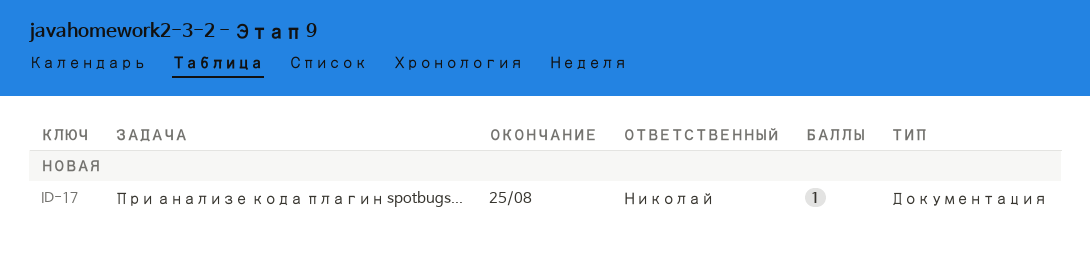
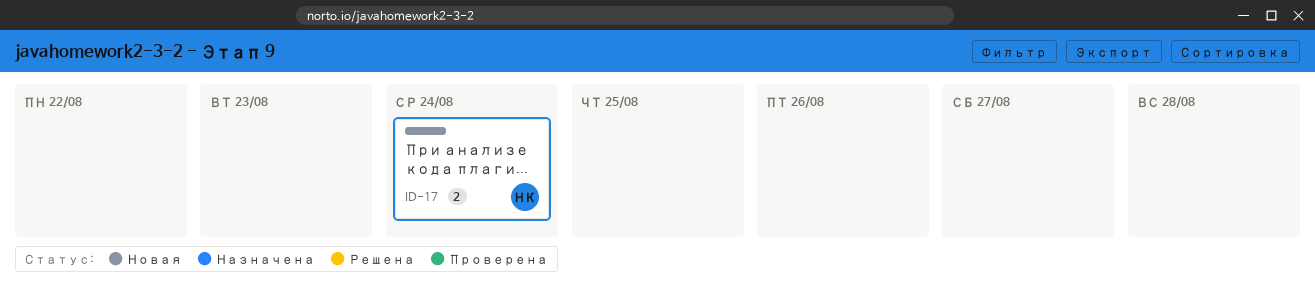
ID-17, estimate: 1 -> 2
ID-17, due: Aug 25 -> Aug 24

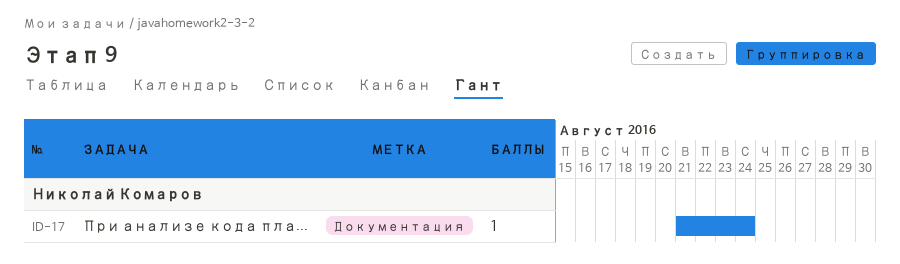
ID-17, estimate: 2 -> 1

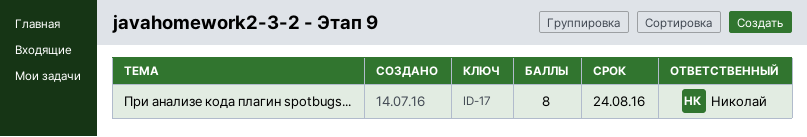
ID-17, estimate: 1 -> 8

